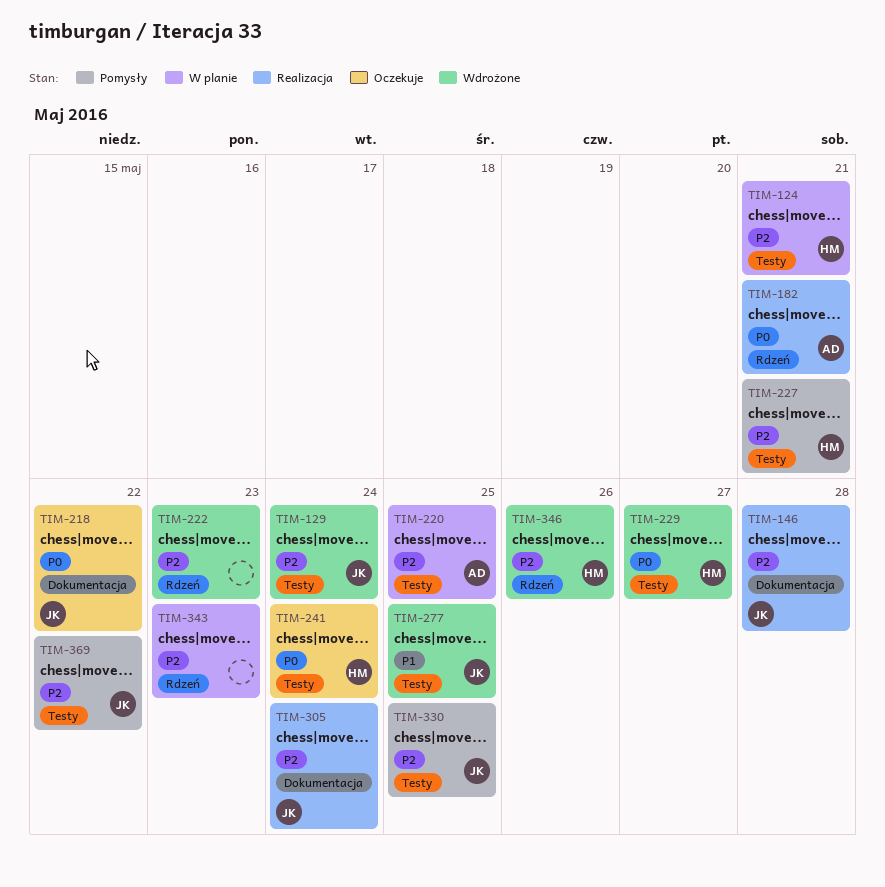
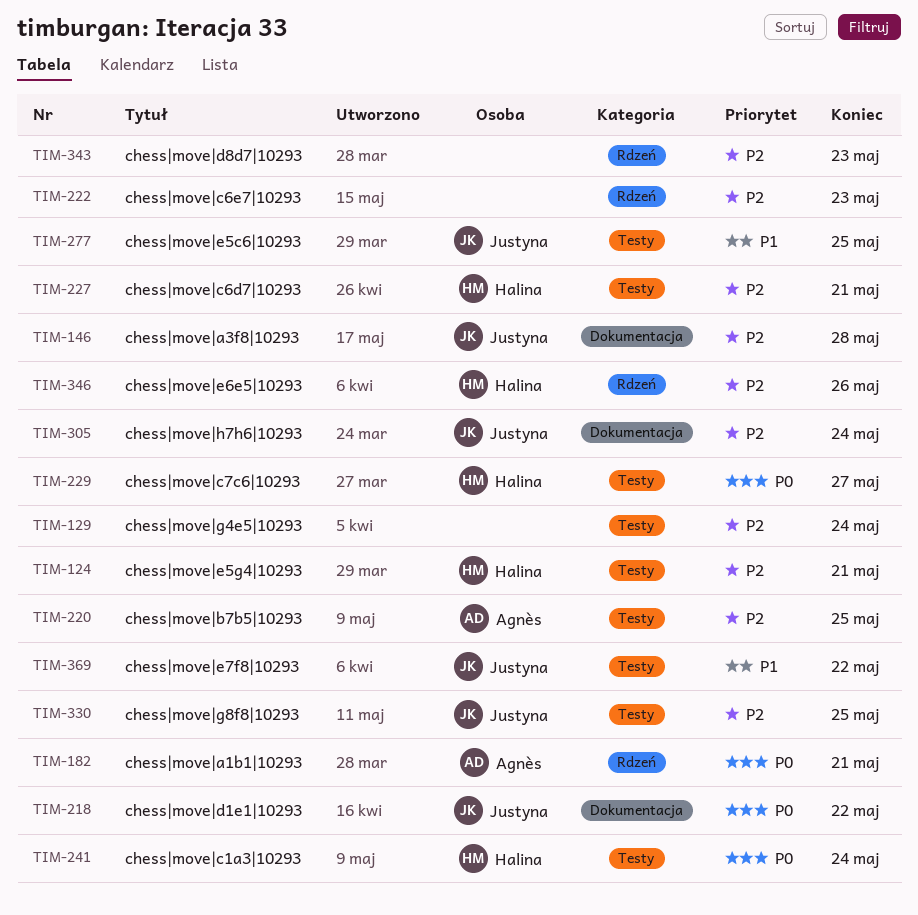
TIM-129, owner: Justyna -> none
TIM-369, priority: P2 -> P1

